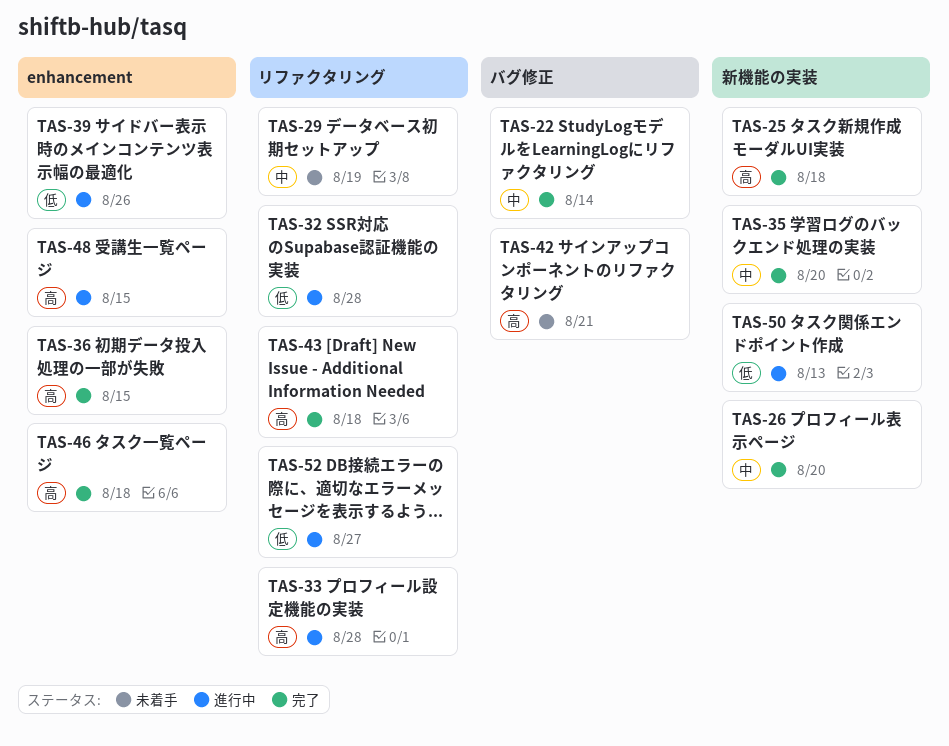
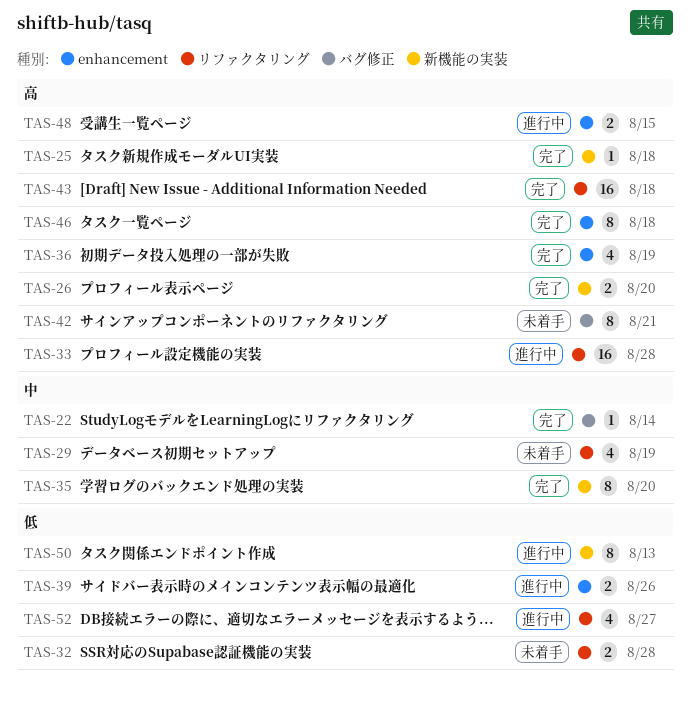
TAS-26, priority: 中 -> 高
TAS-32, status: 進行中 -> 未着手
TAS-36, due: Aug 15 -> Aug 19

